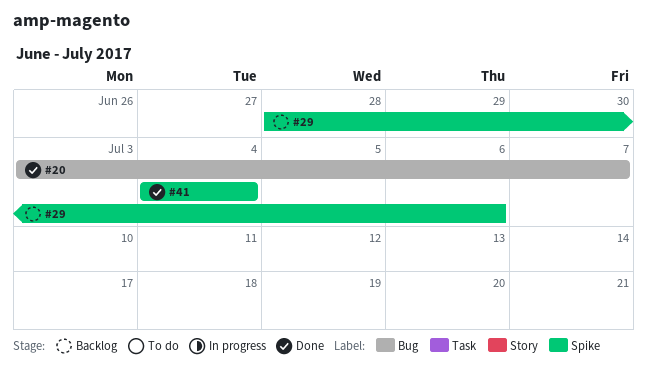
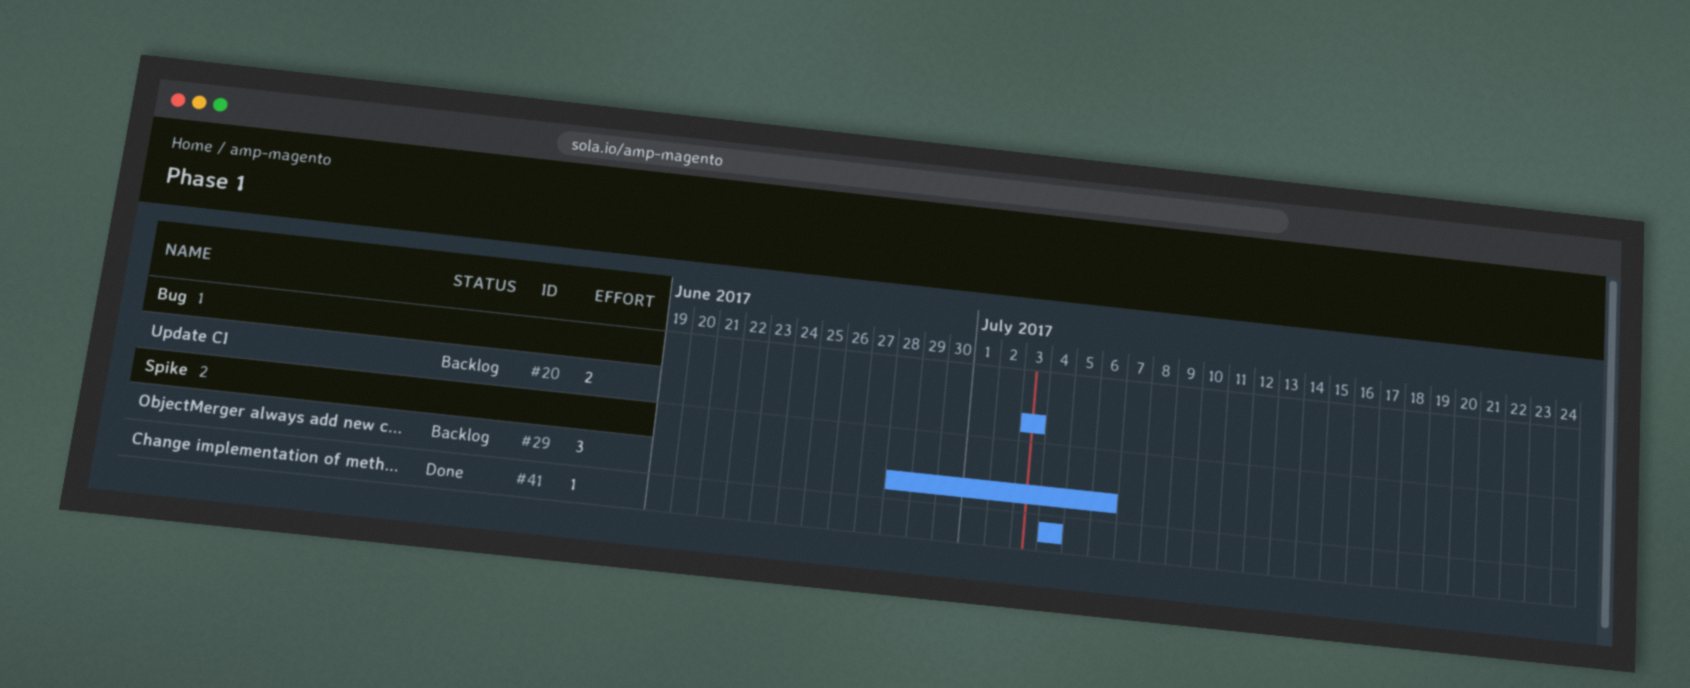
#20, status: Done -> Backlog
#20, due: Jul 7 -> Jul 3

